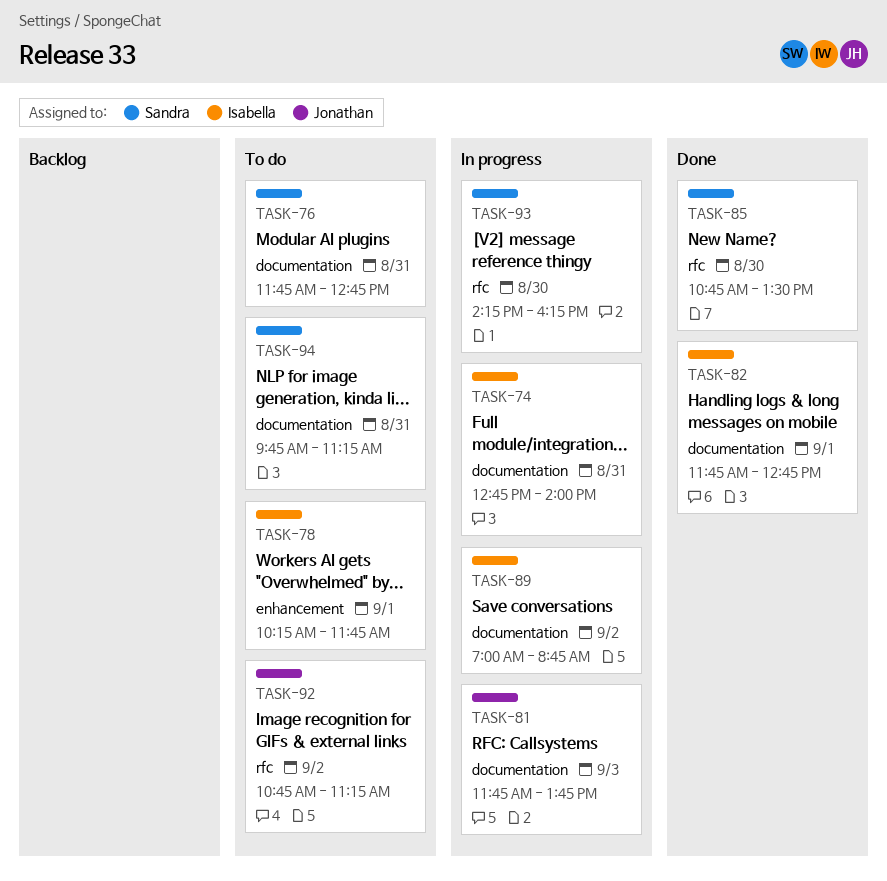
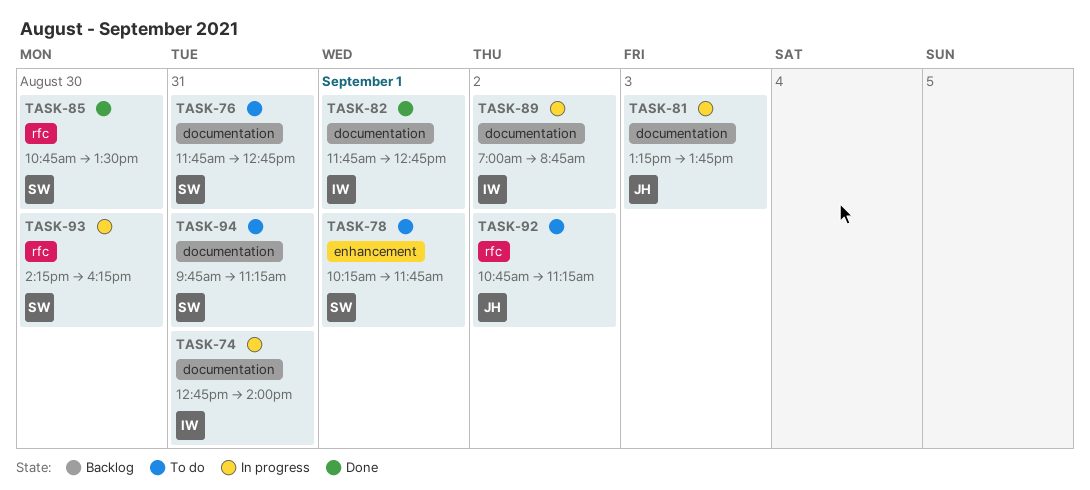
TASK-78, owner: Isabella -> Sandra
TASK-81, begins: 11:45 -> 13:15

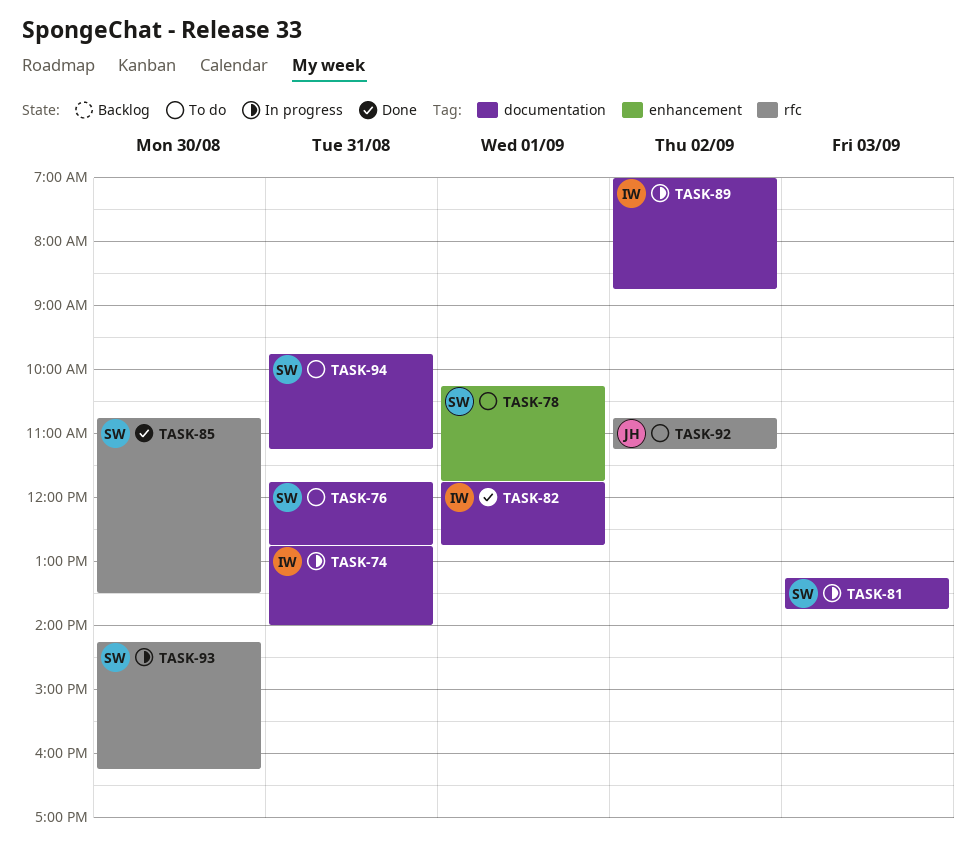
TASK-81, owner: JH -> SW

